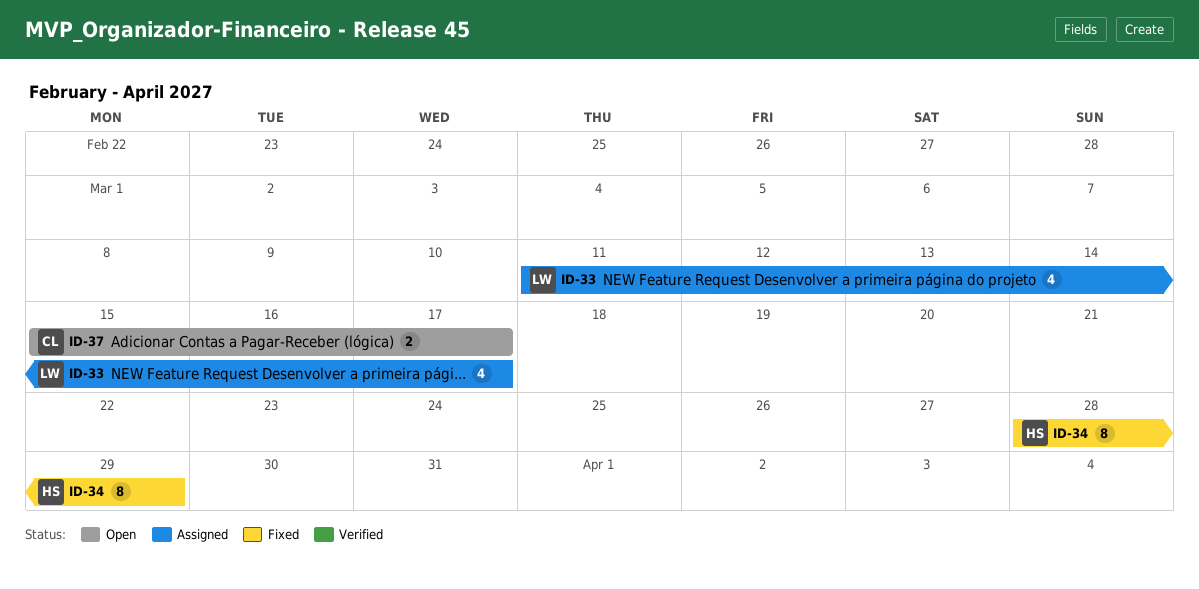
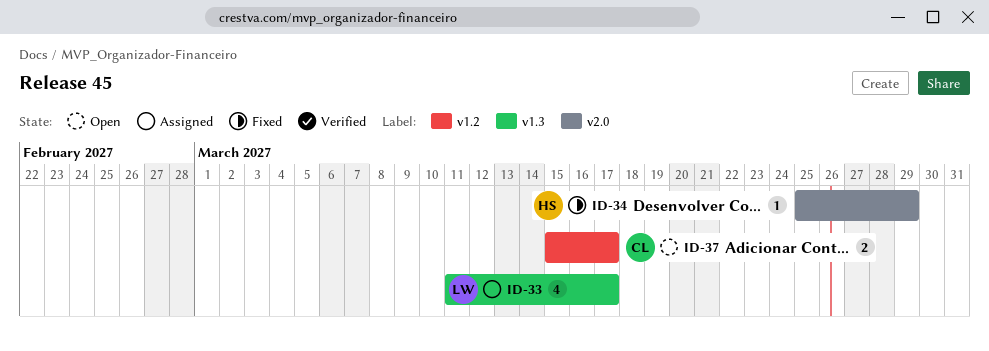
ID-34, estimate: 8 -> 1
ID-34, start: Mar 28 -> Mar 25

